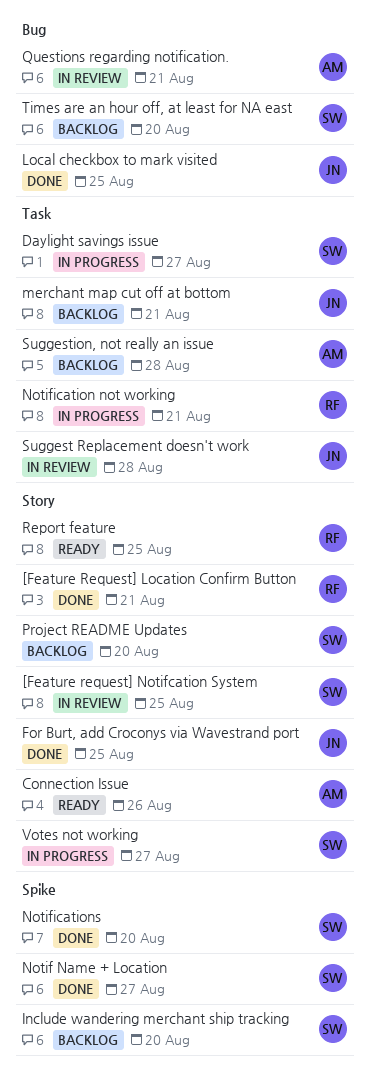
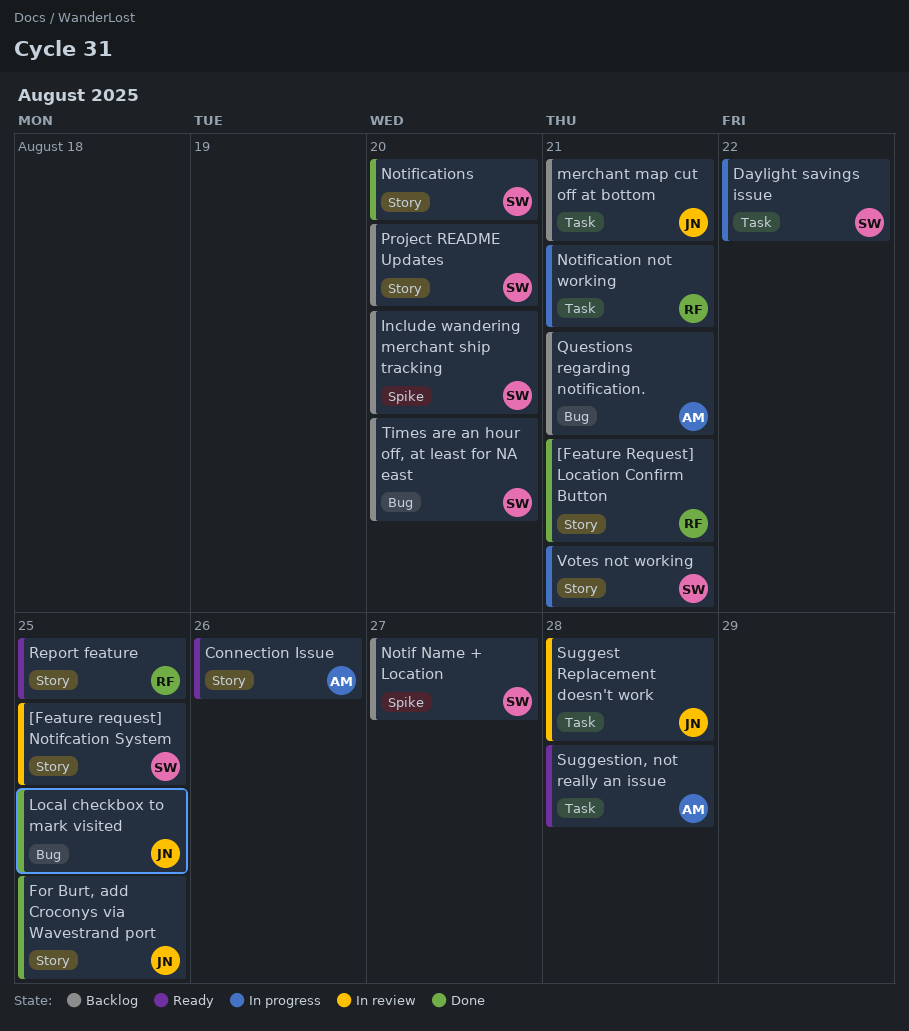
Daylight savings issue, due: Aug 27 -> Aug 22
Notif Name + Location, status: Done -> Backlog
Notifications, label: Spike -> Story
Questions regarding notification., status: In review -> Backlog
Suggestion, not really an issue, status: Backlog -> Ready
Votes not working, due: Aug 27 -> Aug 21

